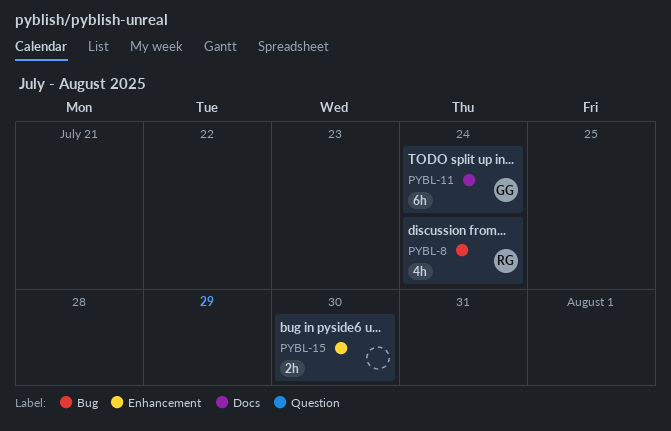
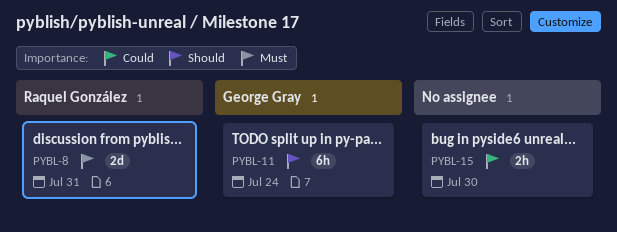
PYBL-8, estimate: 4h -> 2d
PYBL-8, due: Jul 24 -> Jul 31

